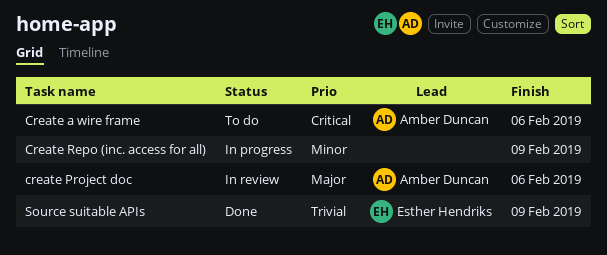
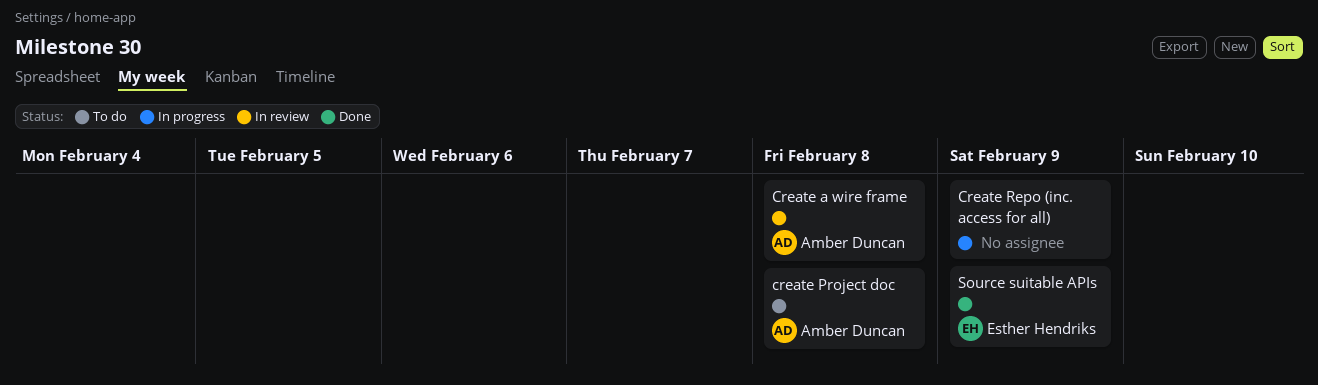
Create a wire frame, status: To do -> In review
Create a wire frame, due: Feb 6 -> Feb 8
create Project doc, status: In review -> To do
create Project doc, due: Feb 6 -> Feb 8

